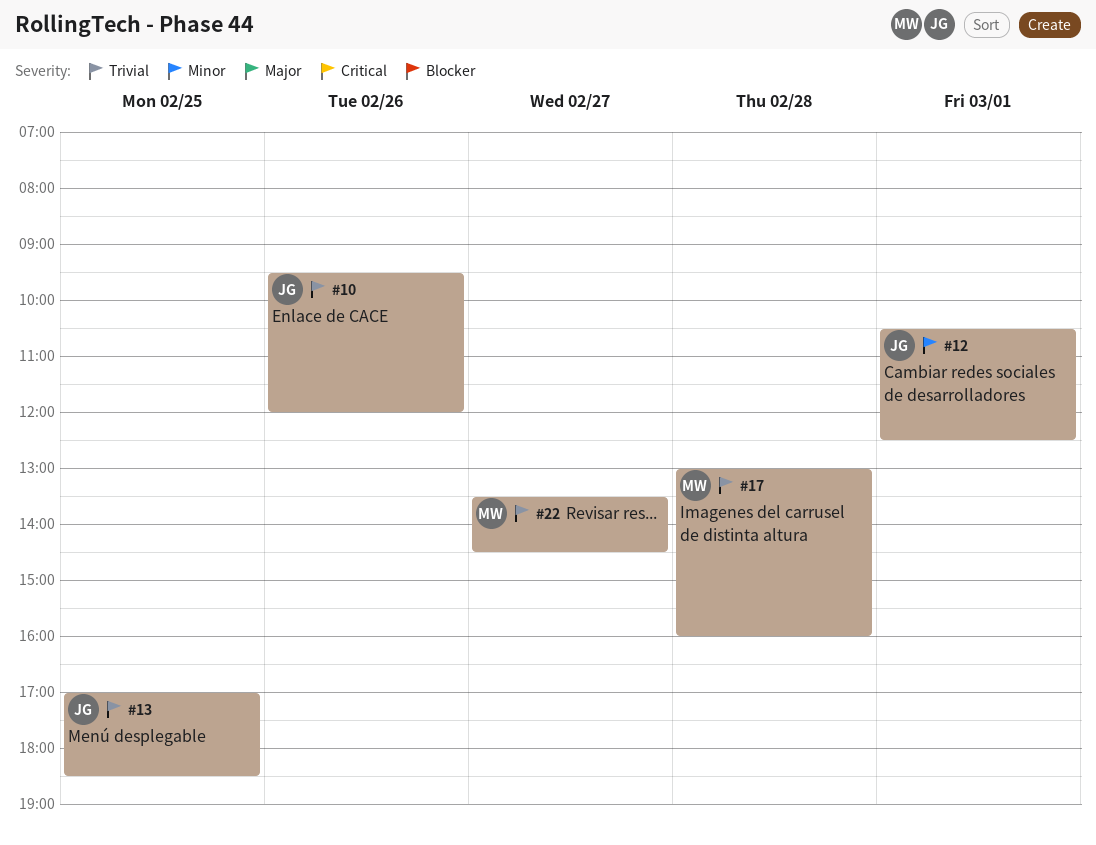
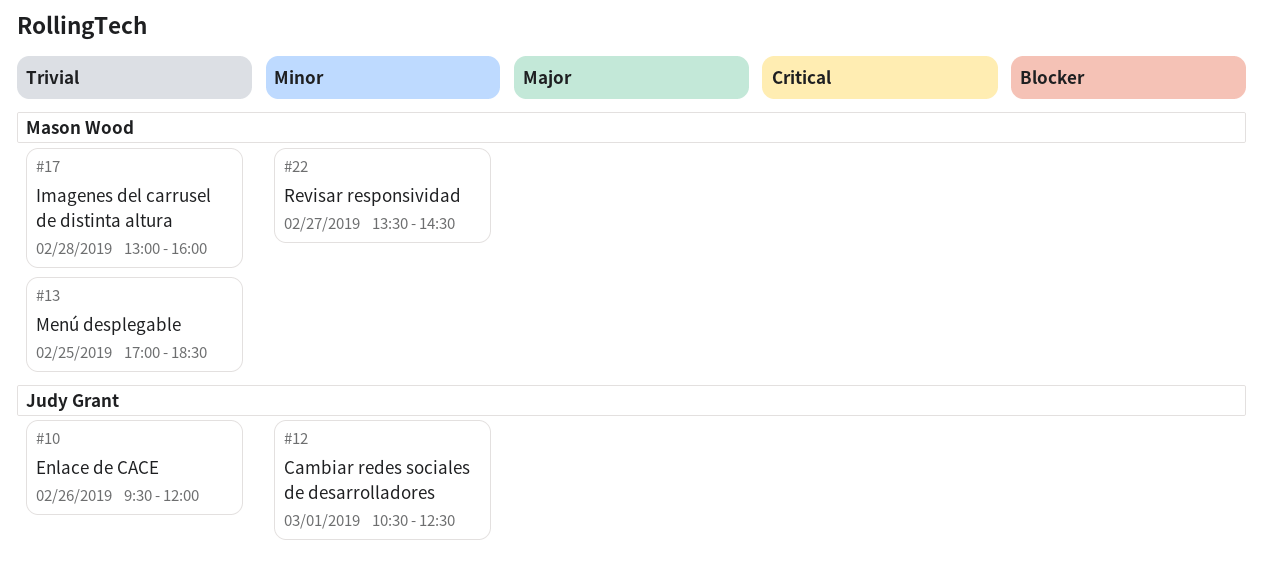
#13, owner: Judy Grant -> Mason Wood
#22, priority: Trivial -> Minor

